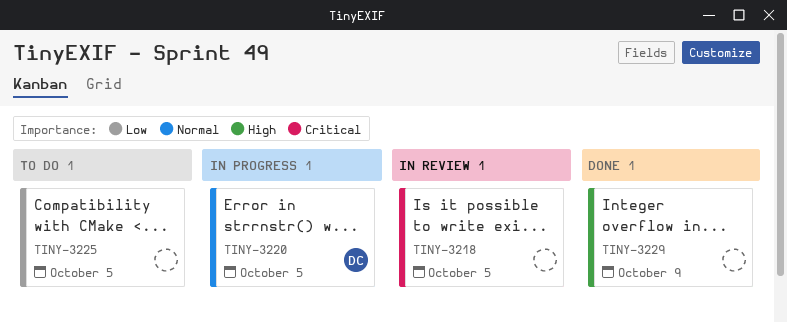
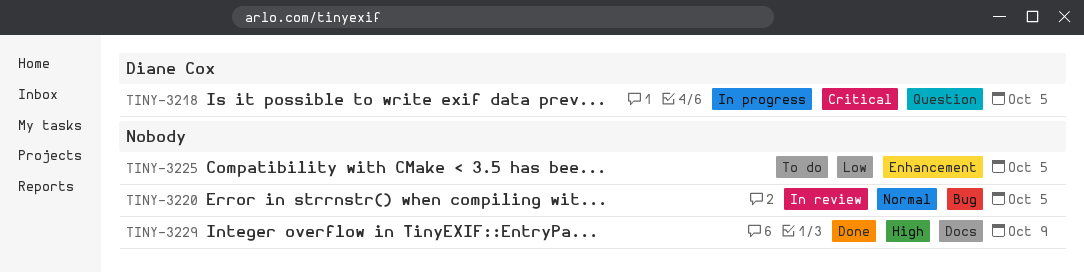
TINY-3218, status: In review -> In progress
TINY-3218, owner: none -> Diane Cox
TINY-3220, status: In progress -> In review
TINY-3220, owner: Diane Cox -> none

